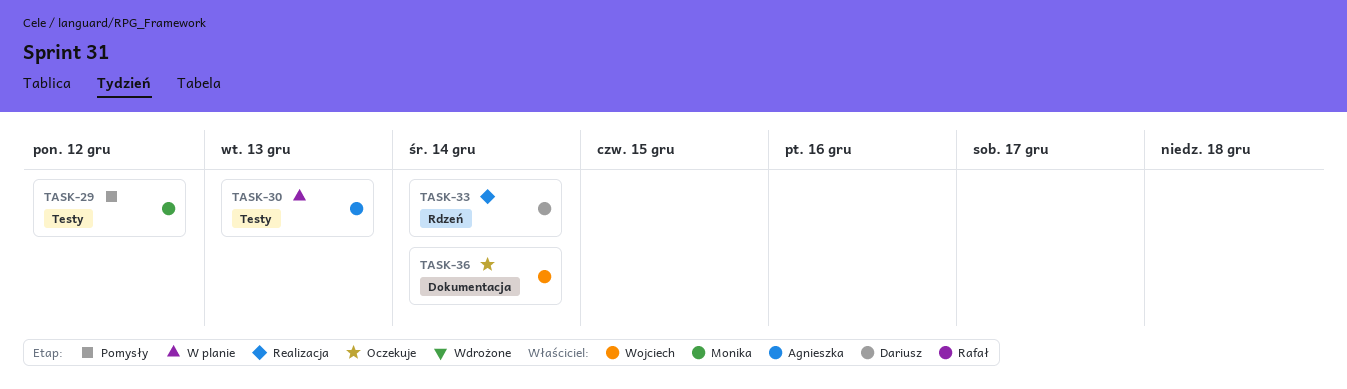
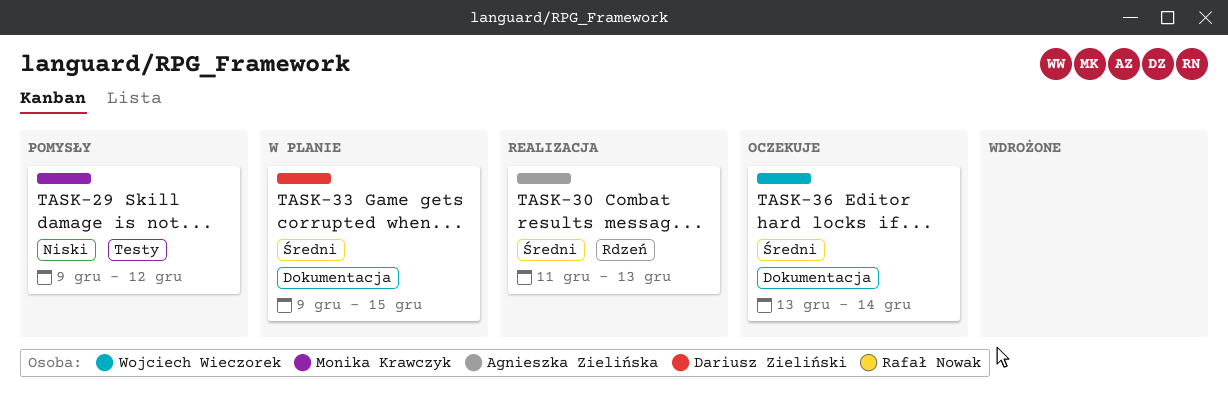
TASK-30, status: W planie -> Realizacja
TASK-30, label: Testy -> Rdzeń
TASK-33, status: Realizacja -> W planie
TASK-33, label: Rdzeń -> Dokumentacja
TASK-33, due: Dec 14 -> Dec 15

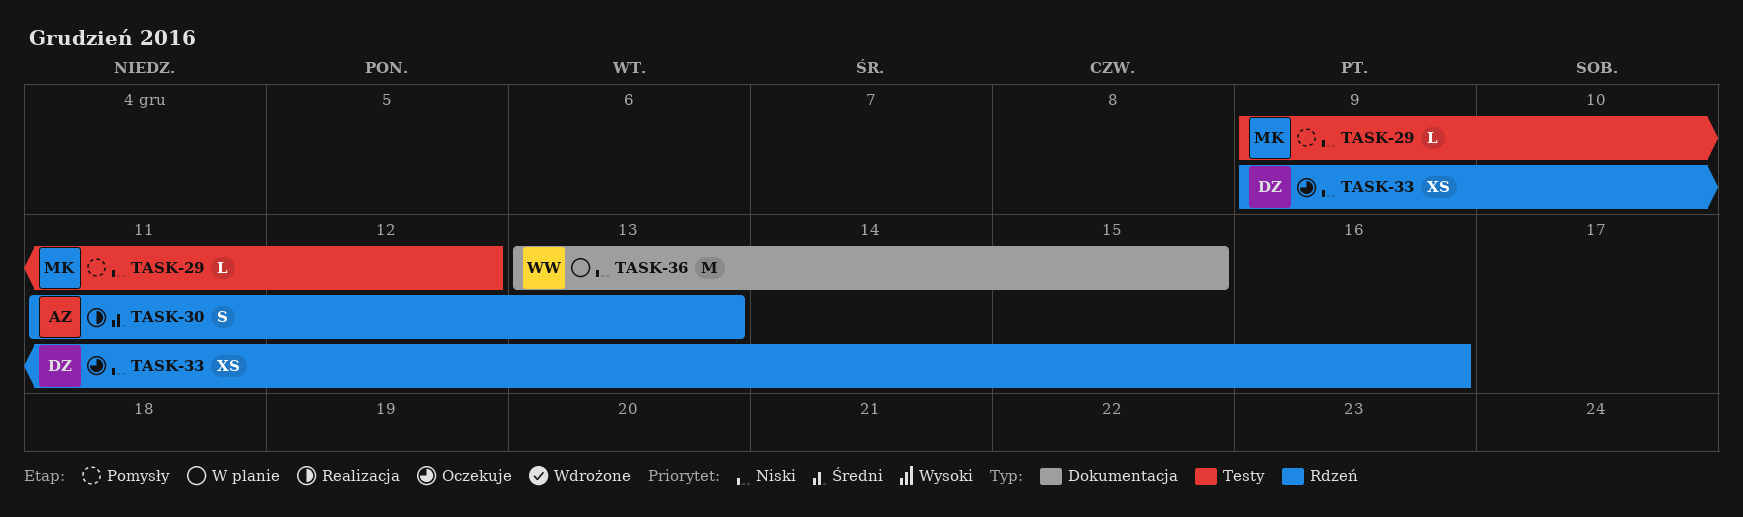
TASK-33, status: W planie -> Oczekuje
TASK-33, priority: Średni -> Niski
TASK-33, label: Dokumentacja -> Rdzeń
TASK-33, due: Dec 15 -> Dec 16
TASK-36, status: Oczekuje -> W planie
TASK-36, priority: Średni -> Niski
TASK-36, due: Dec 14 -> Dec 15

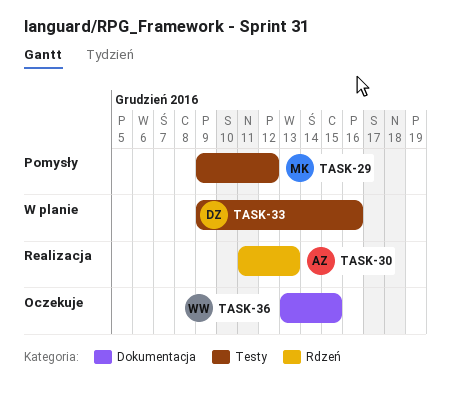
TASK-33, status: Oczekuje -> W planie
TASK-33, label: Rdzeń -> Testy
TASK-36, status: W planie -> Oczekuje

